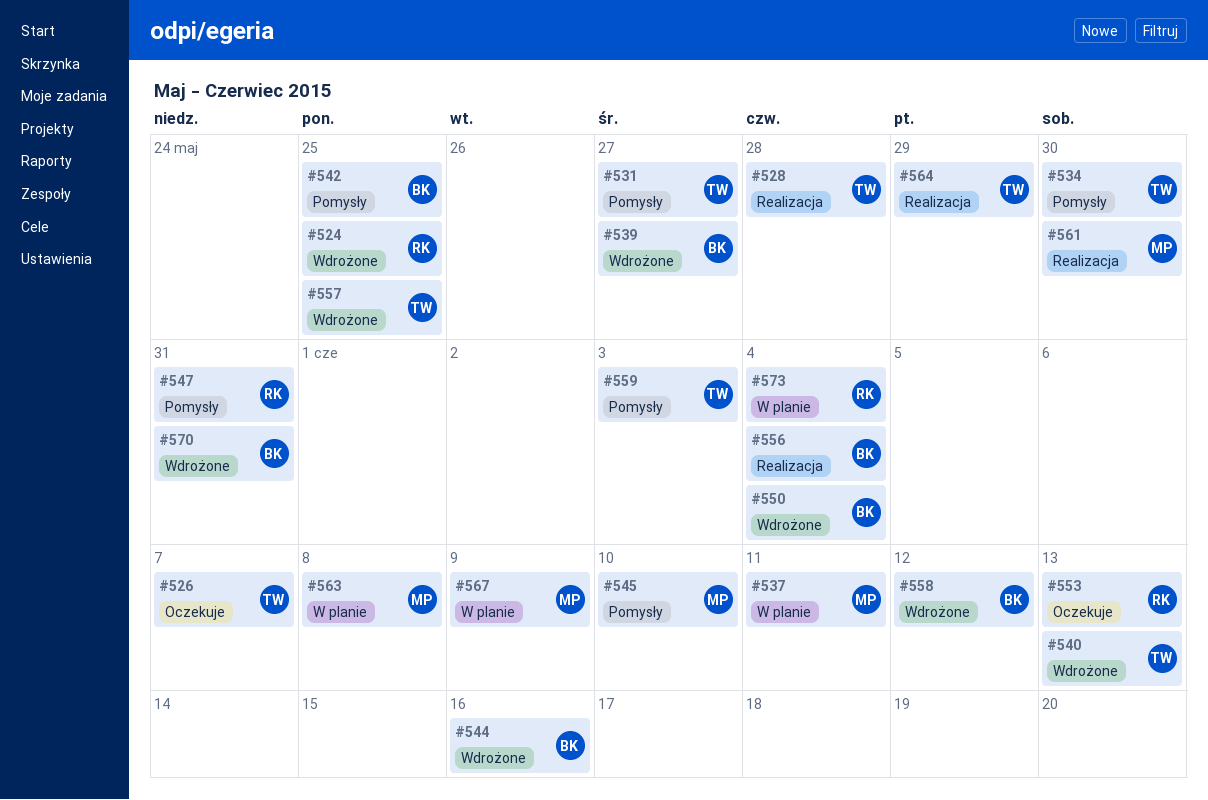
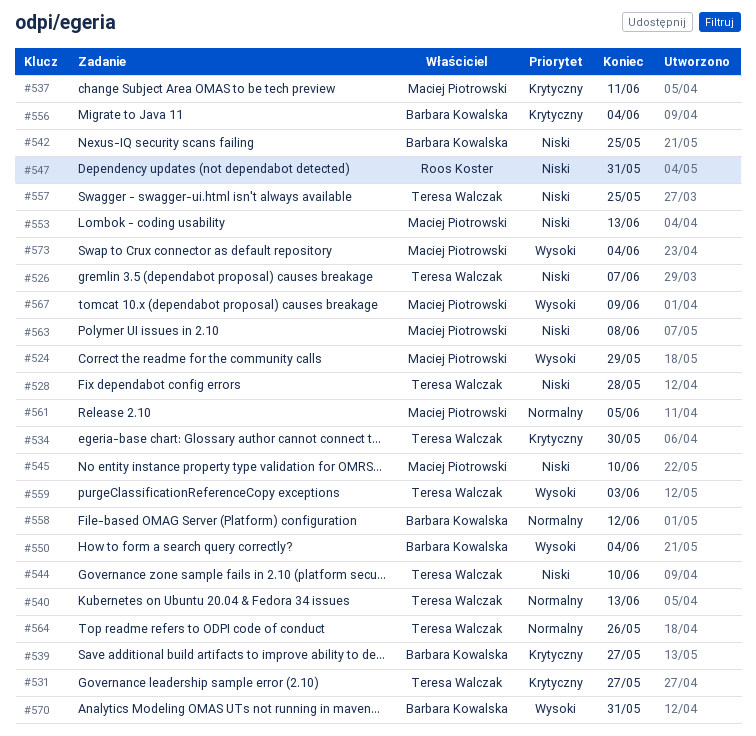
#524, owner: Roos Koster -> Maciej Piotrowski
#524, due: May 25 -> May 29
#544, owner: Barbara Kowalska -> Teresa Walczak
#544, due: Jun 16 -> Jun 10
#553, owner: Roos Koster -> Maciej Piotrowski
#561, due: May 30 -> Jun 5
#564, due: May 29 -> May 26
#573, owner: Roos Koster -> Maciej Piotrowski

